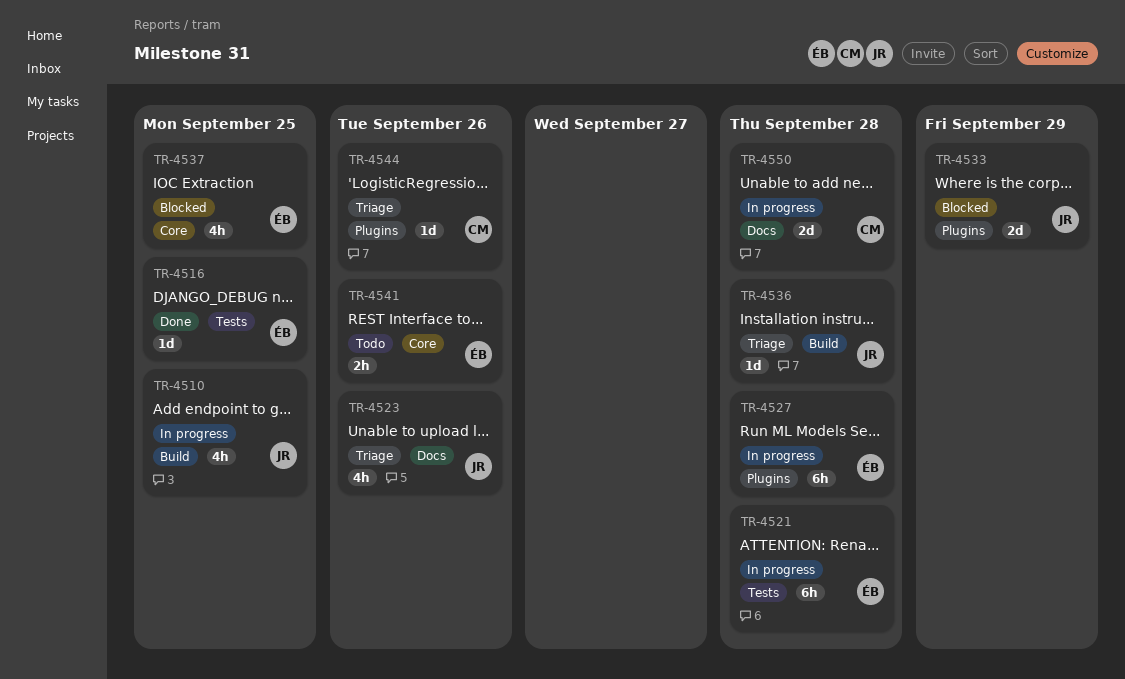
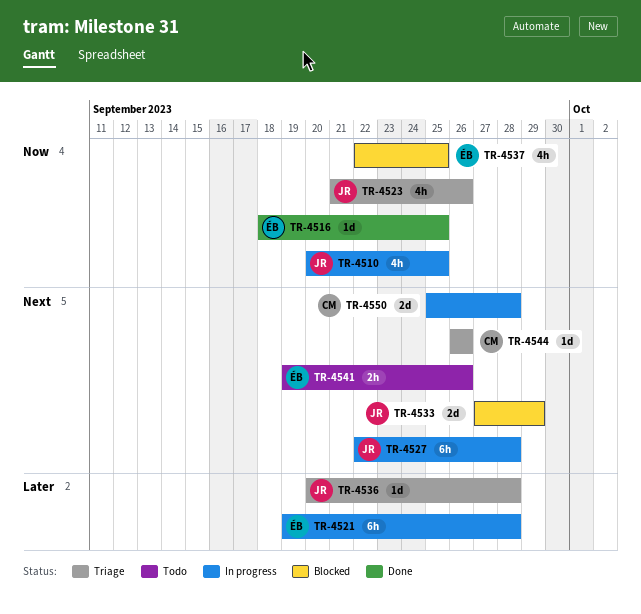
TR-4527, owner: ÉB -> JR

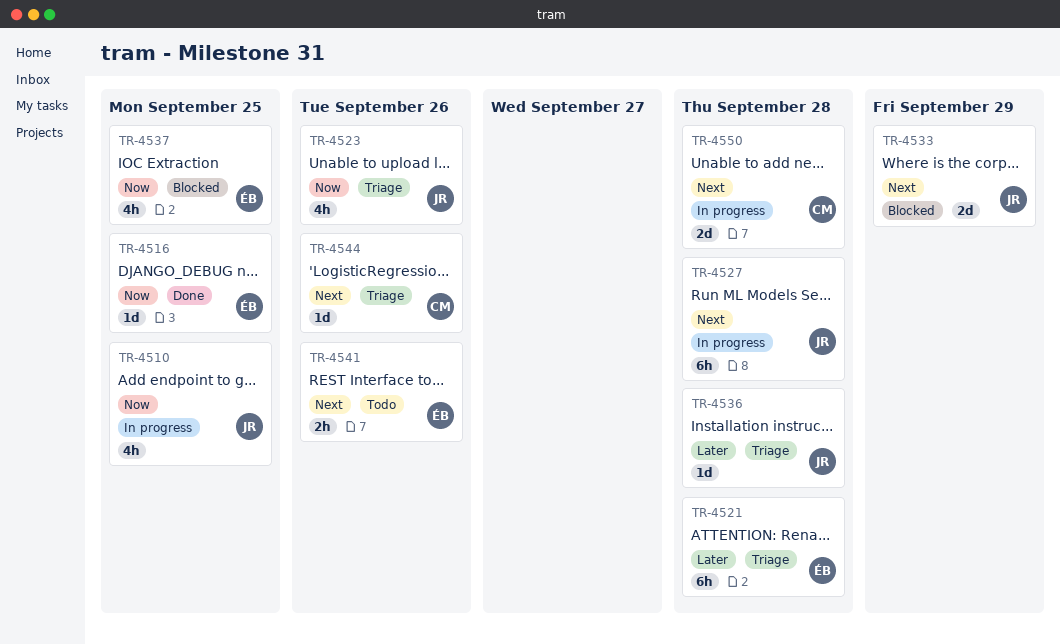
TR-4521, status: In progress -> Triage

